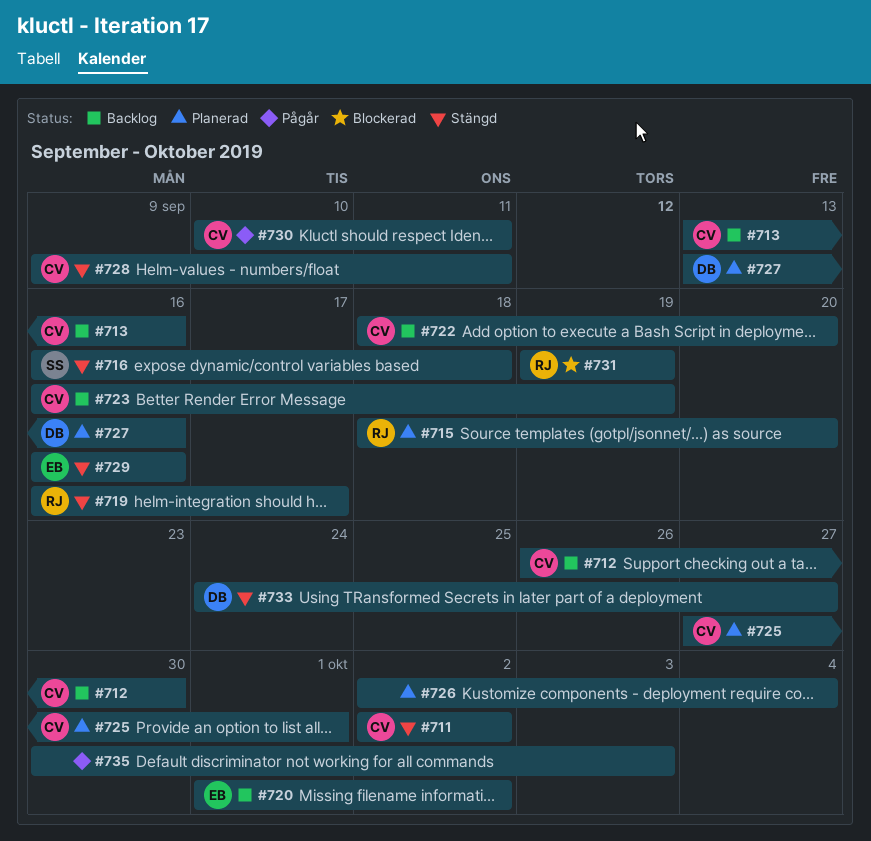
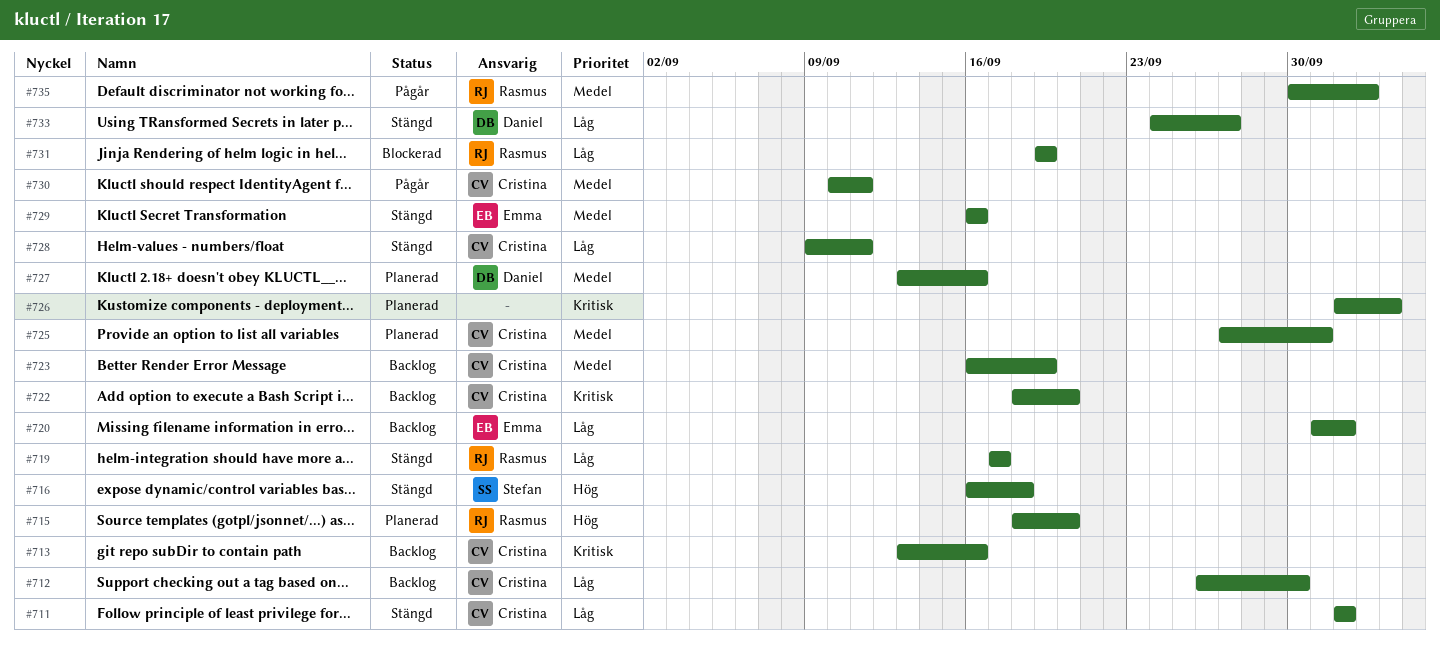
#719, start: Sep 16 -> Sep 17
#735, owner: none -> Rasmus

